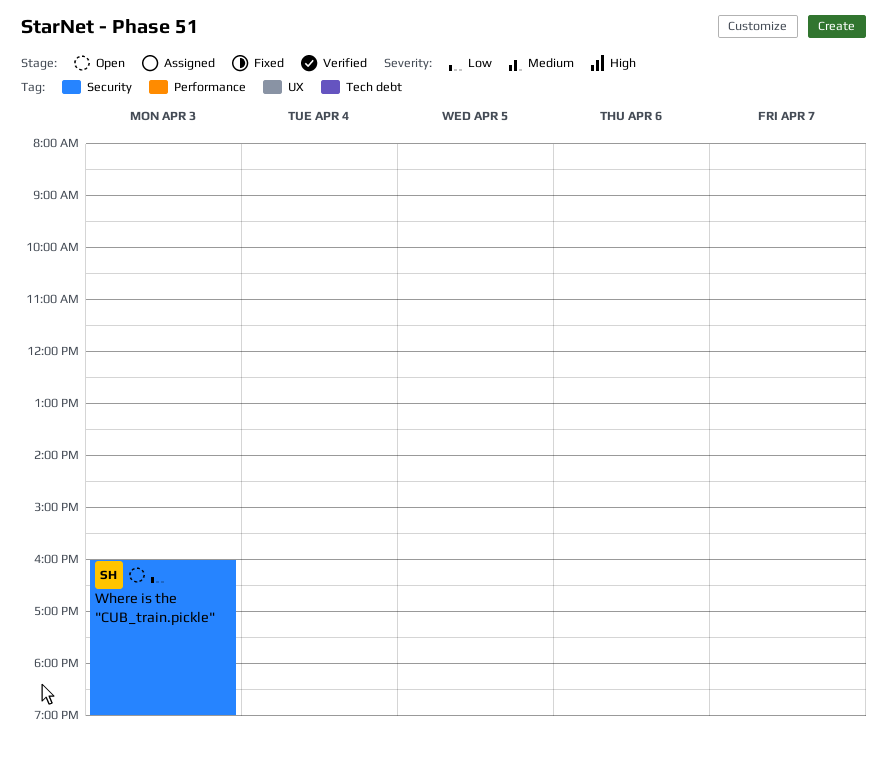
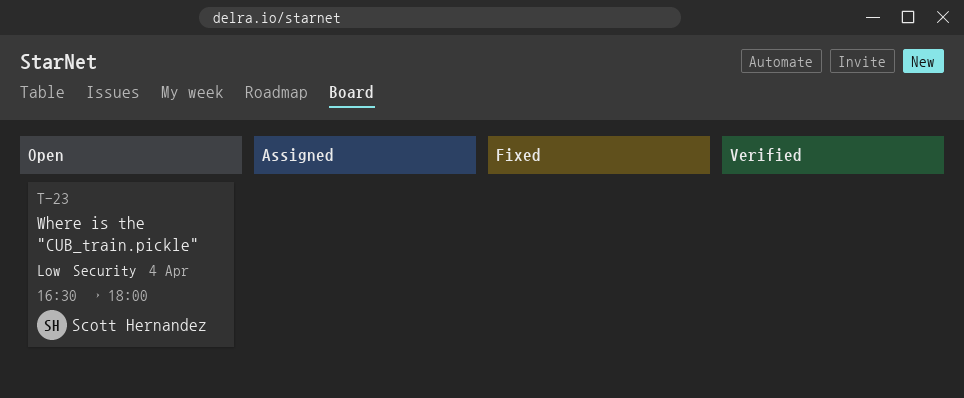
Where is the "CUB_train.pickle", day: Apr 3 -> Apr 4
Where is the "CUB_train.pickle", begins: 16:00 -> 16:30
Where is the "CUB_train.pickle", ends: 19:00 -> 18:00

